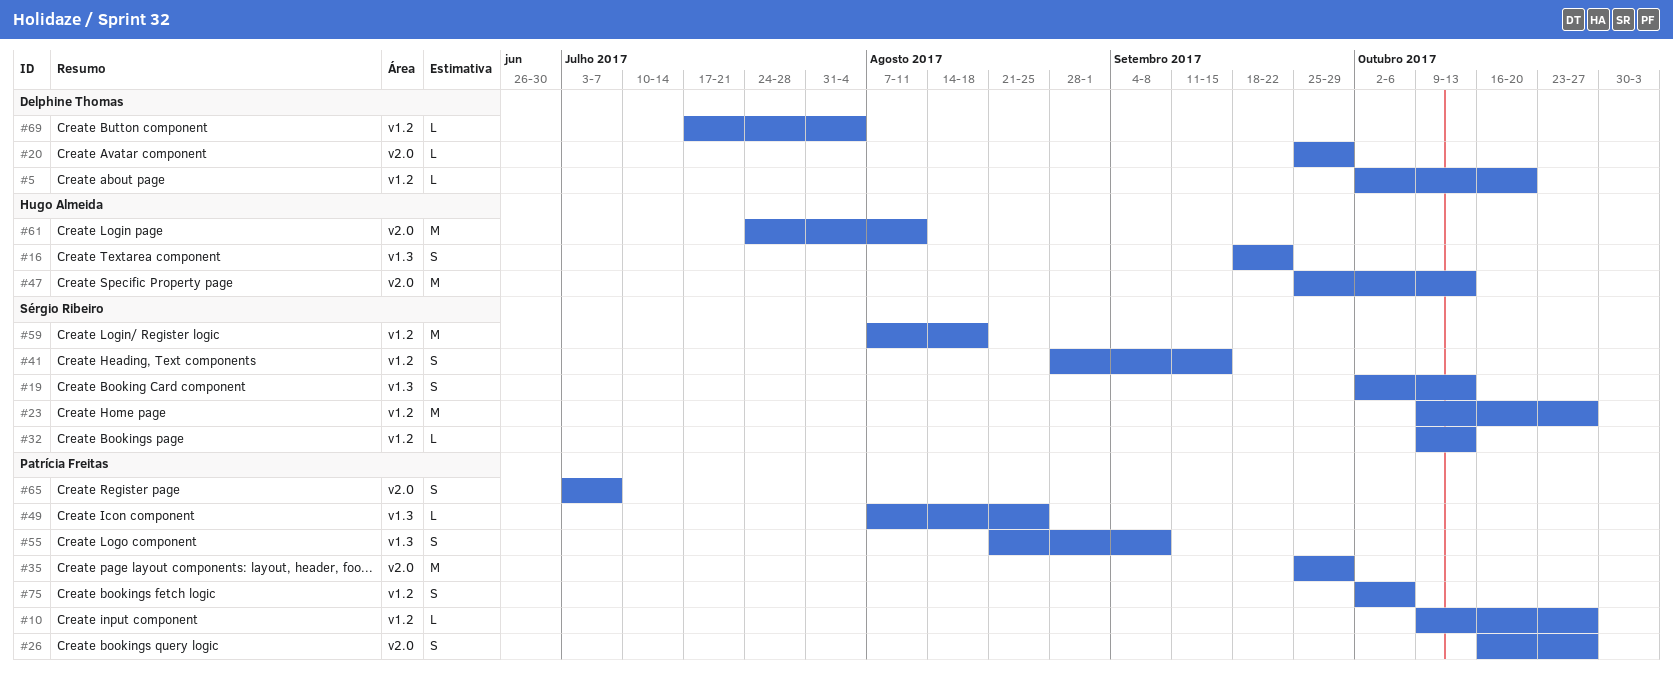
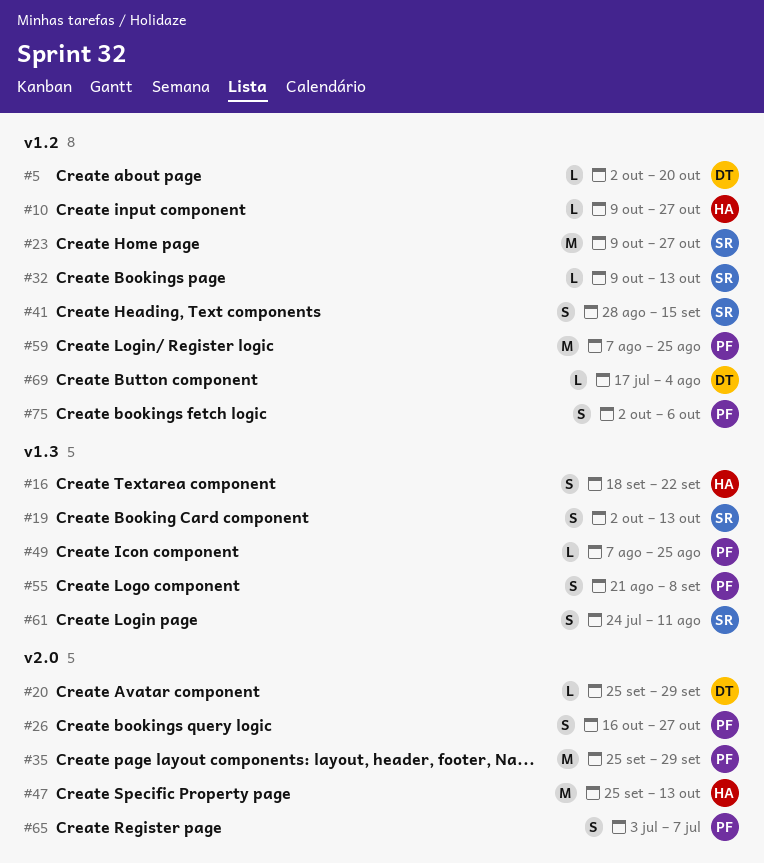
#10, owner: Patrícia Freitas -> Hugo Almeida
#59, owner: Sérgio Ribeiro -> Patrícia Freitas
#59, due: Aug 18 -> Aug 25
#61, owner: Hugo Almeida -> Sérgio Ribeiro
#61, label: v2.0 -> v1.3
#61, estimate: M -> S

